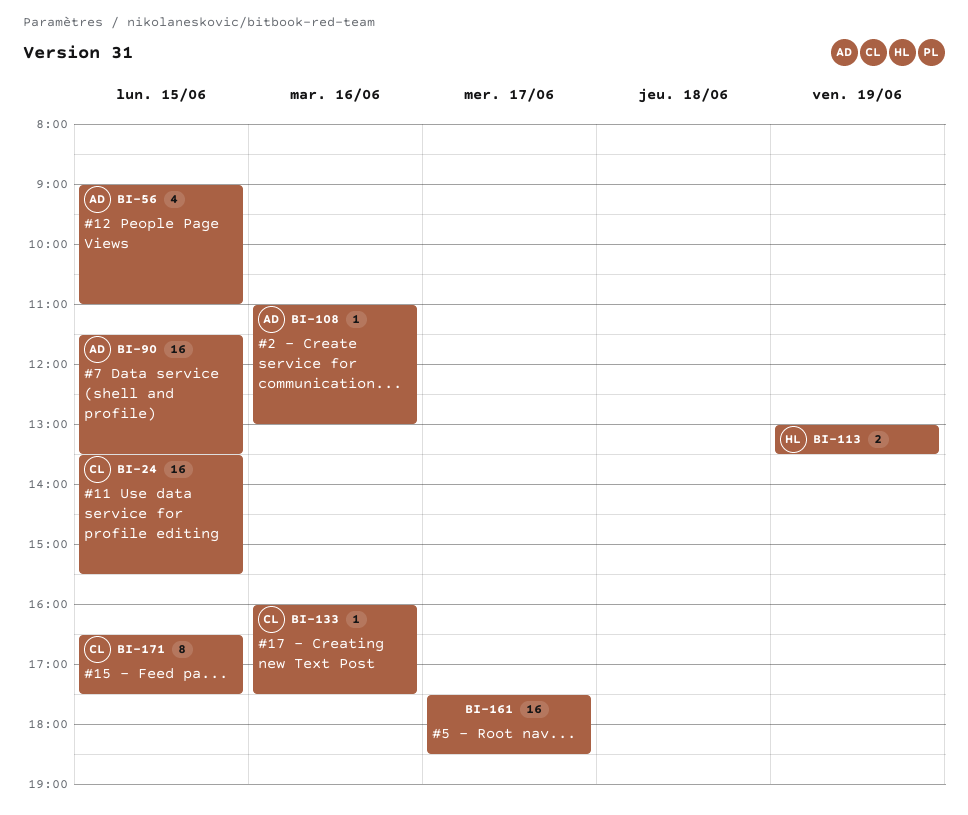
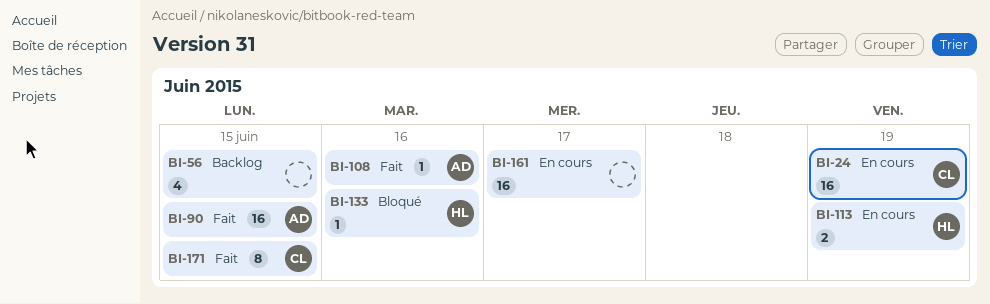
BI-24, day: Jun 15 -> Jun 19
BI-56, owner: AD -> none
BI-133, owner: CL -> HL

